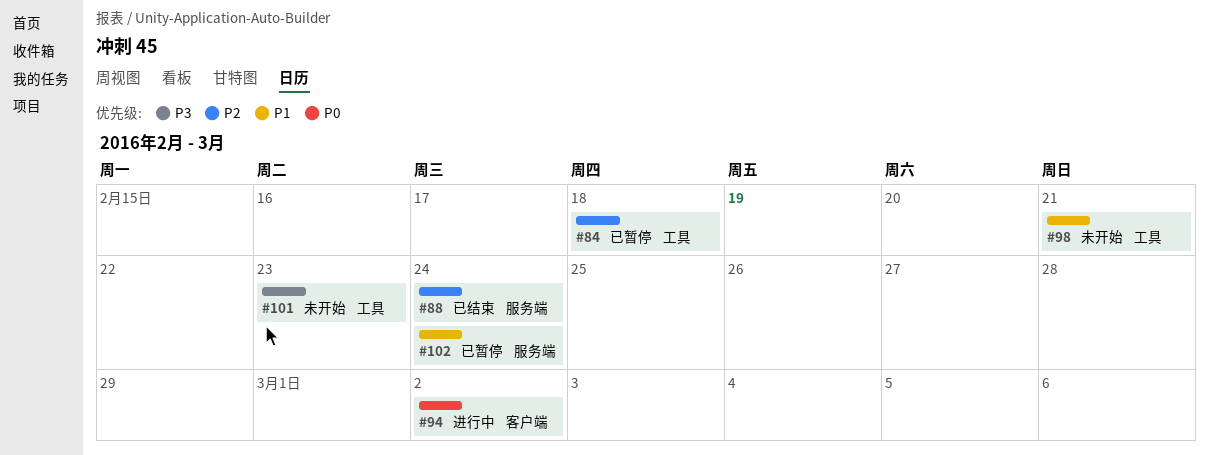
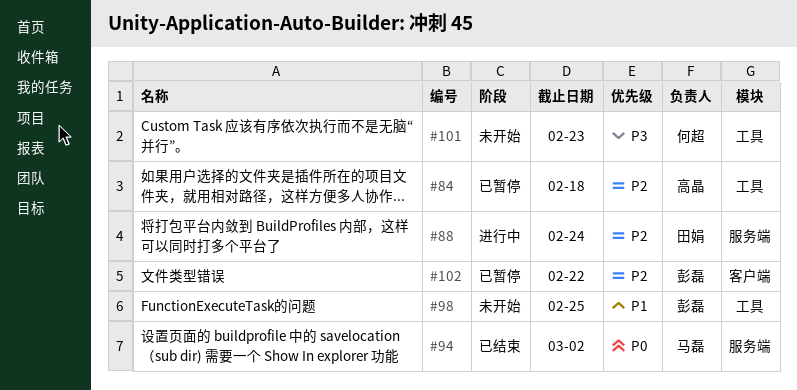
#88, status: 已结束 -> 进行中
#94, status: 进行中 -> 已结束
#94, label: 客户端 -> 服务端
#98, due: Feb 21 -> Feb 25
#102, priority: P1 -> P2
#102, label: 服务端 -> 客户端
#102, due: Feb 24 -> Feb 22

